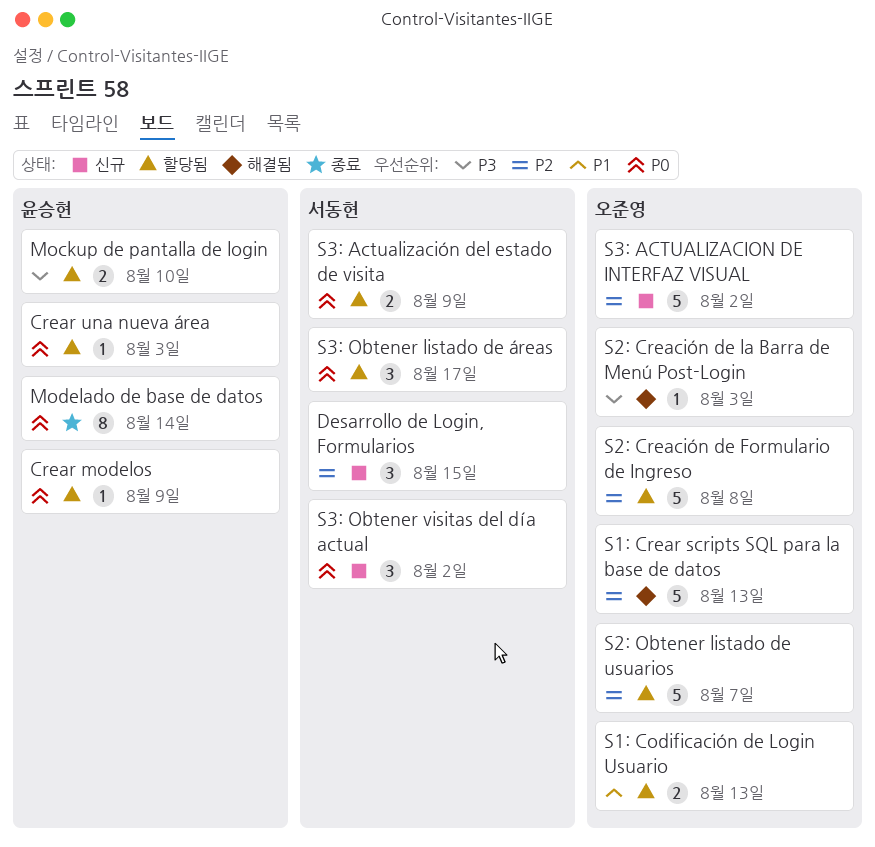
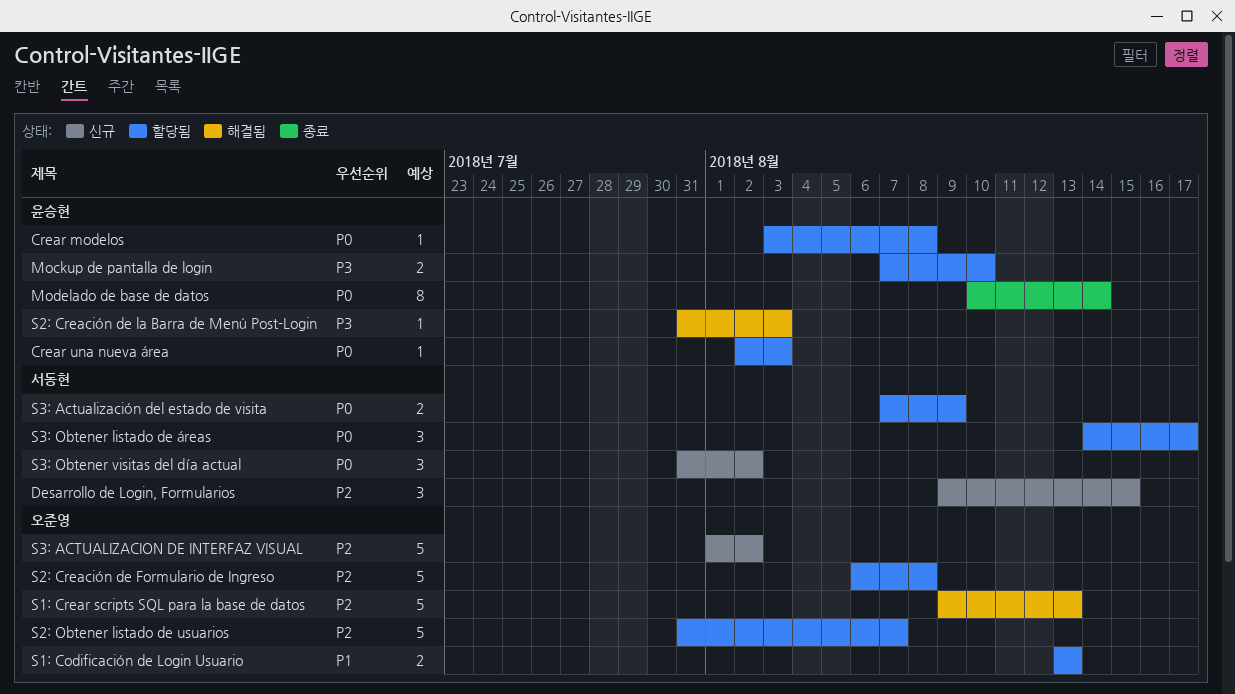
Crear modelos, due: Aug 9 -> Aug 8
S2: Creación de la Barra de Menú Post-Login, owner: 오준영 -> 윤승현

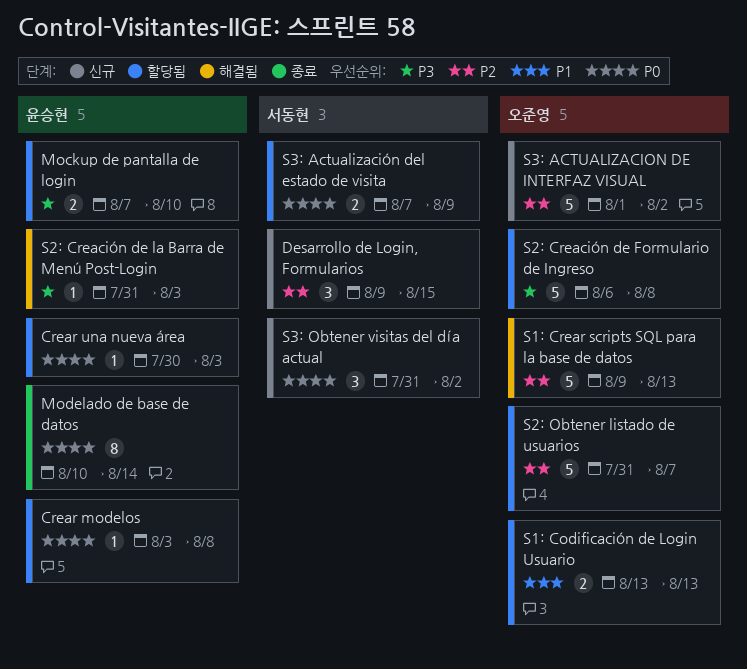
Crear una nueva área, start: Aug 2 -> Jul 30
S2: Creación de Formulario de Ingreso, priority: P2 -> P3
S3: Obtener listado de áreas: present -> none

